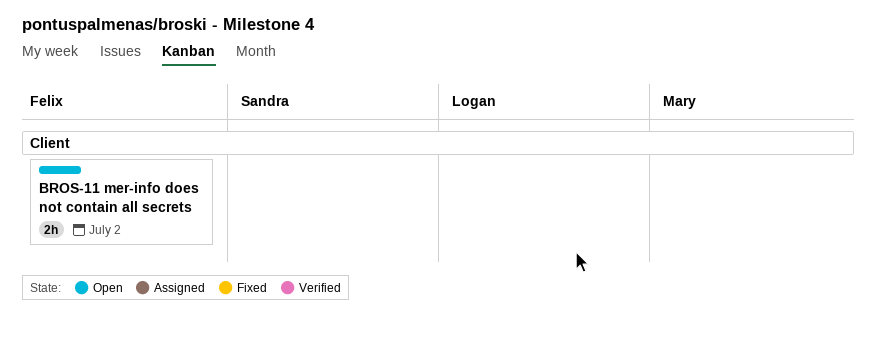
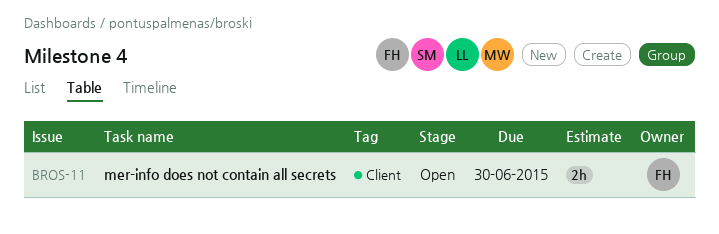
BROS-11, due: Jul 2 -> Jun 30

